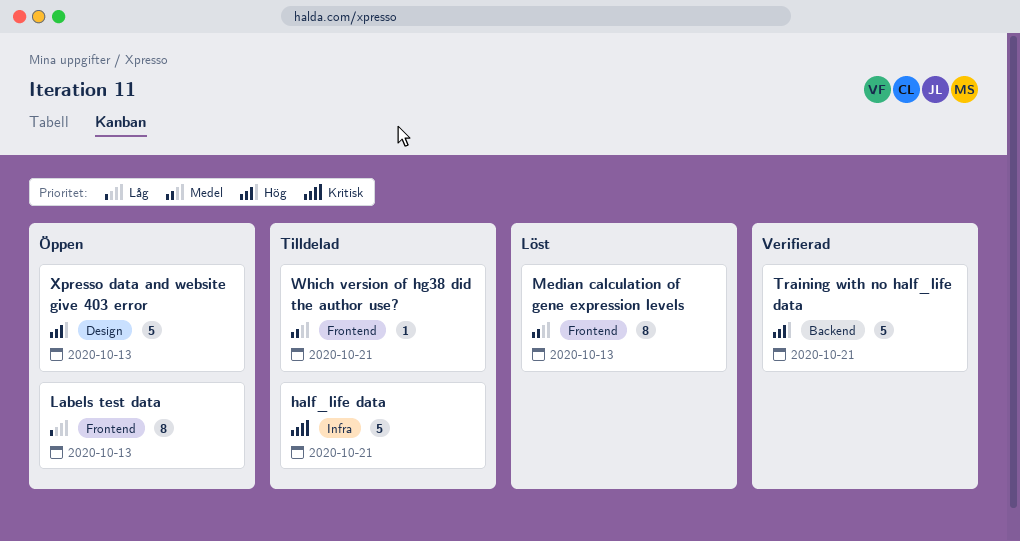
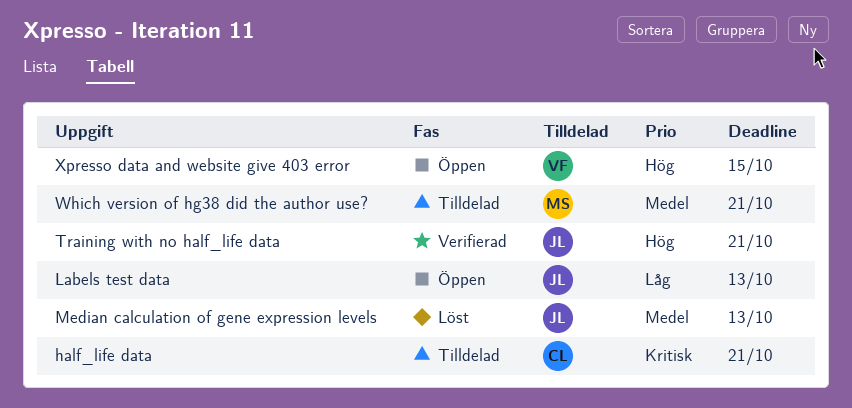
Xpresso data and website give 403 error, due: Oct 13 -> Oct 15

